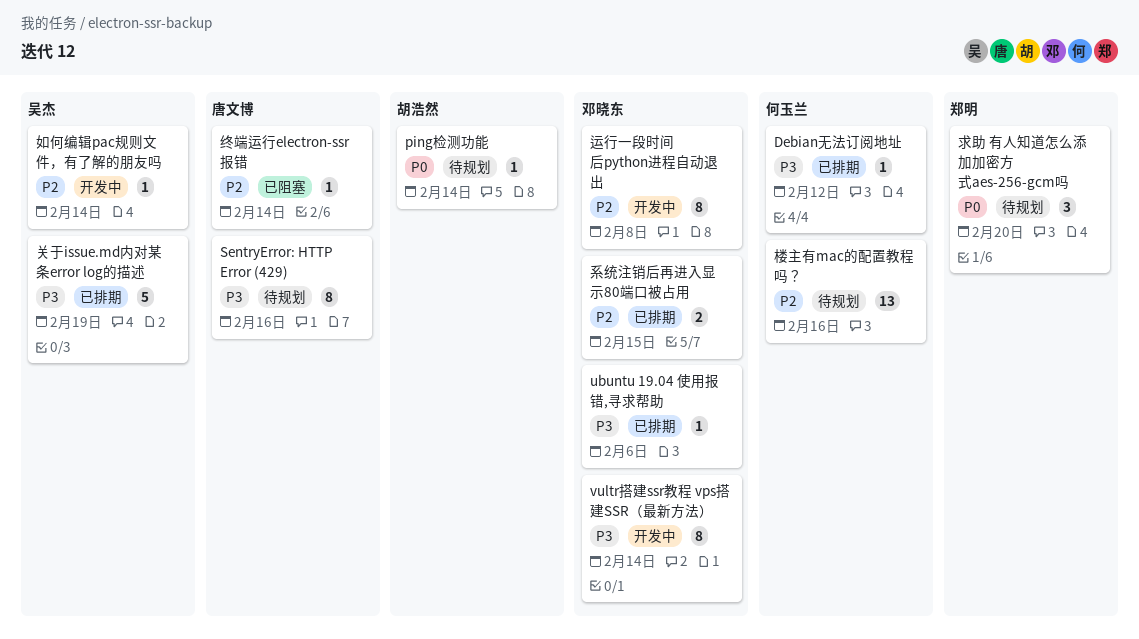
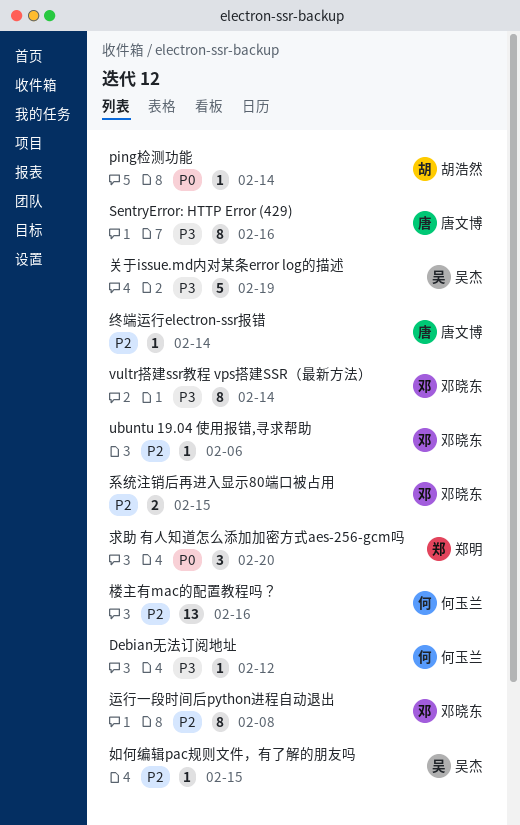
ubuntu 19.04 使用报错,寻求帮助, priority: P3 -> P2
如何编辑pac规则文件，有了解的朋友吗, due: Feb 14 -> Feb 15

